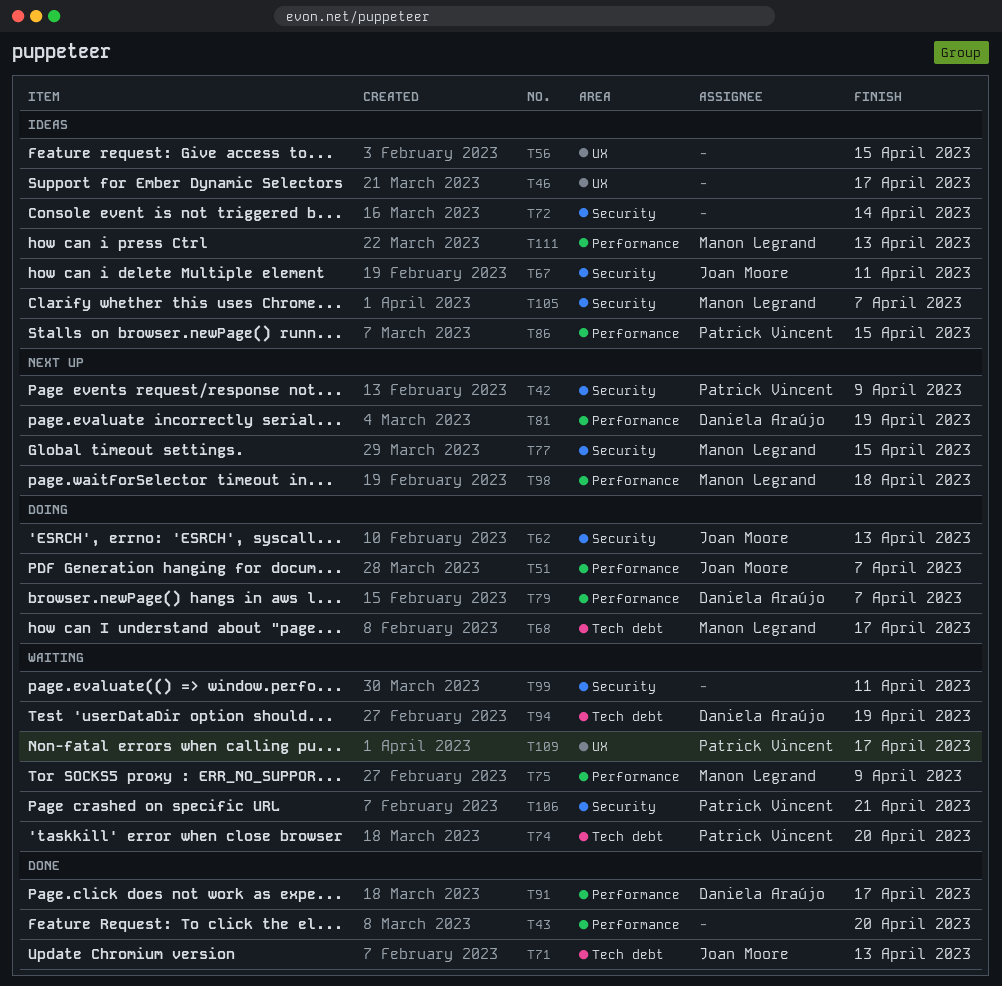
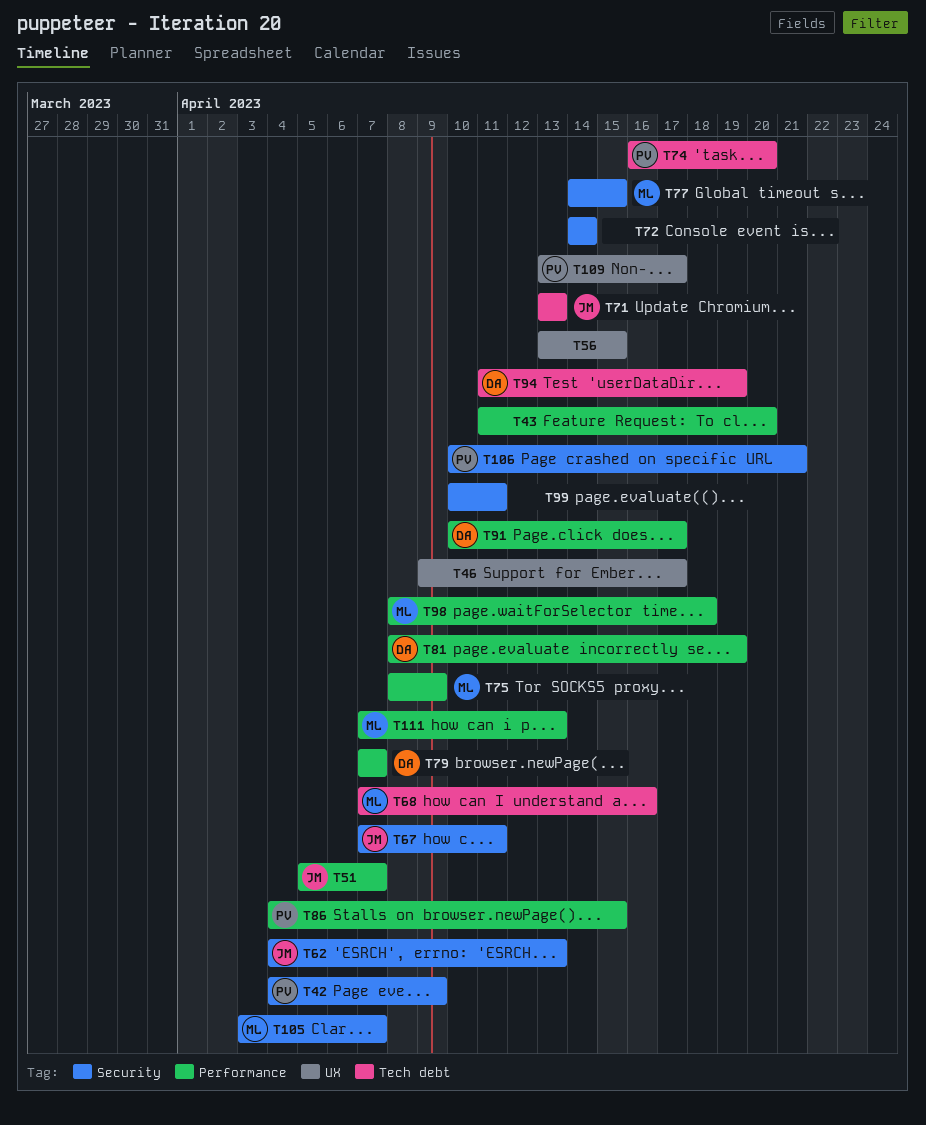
T68, due: Apr 17 -> Apr 16

